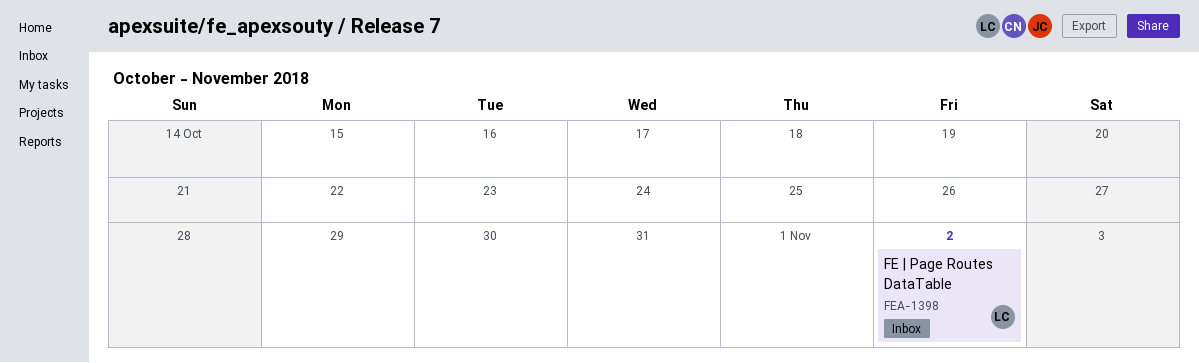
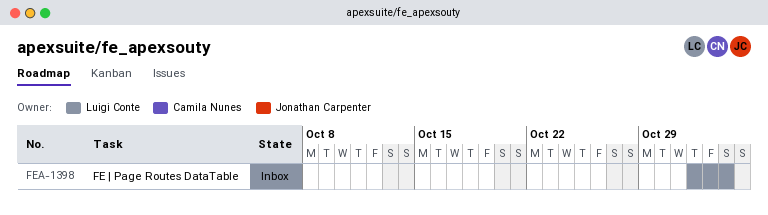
FEA-1398, due: Nov 2 -> Nov 3

